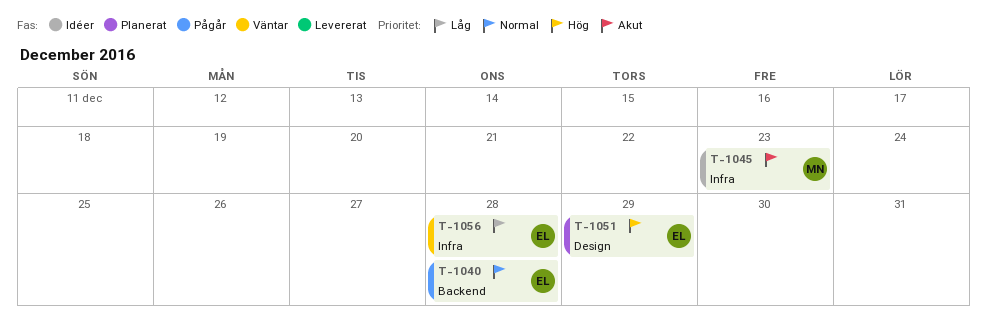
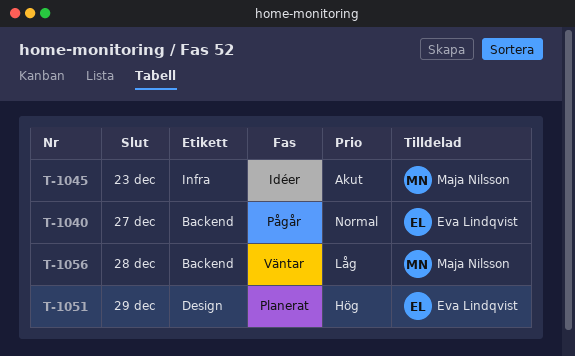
T-1040, due: Dec 28 -> Dec 27
T-1056, owner: Eva Lindqvist -> Maja Nilsson
T-1056, label: Infra -> Backend

